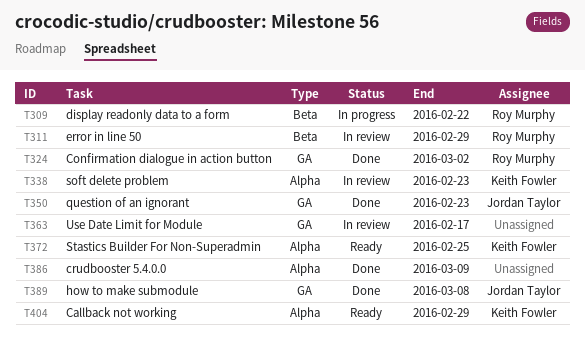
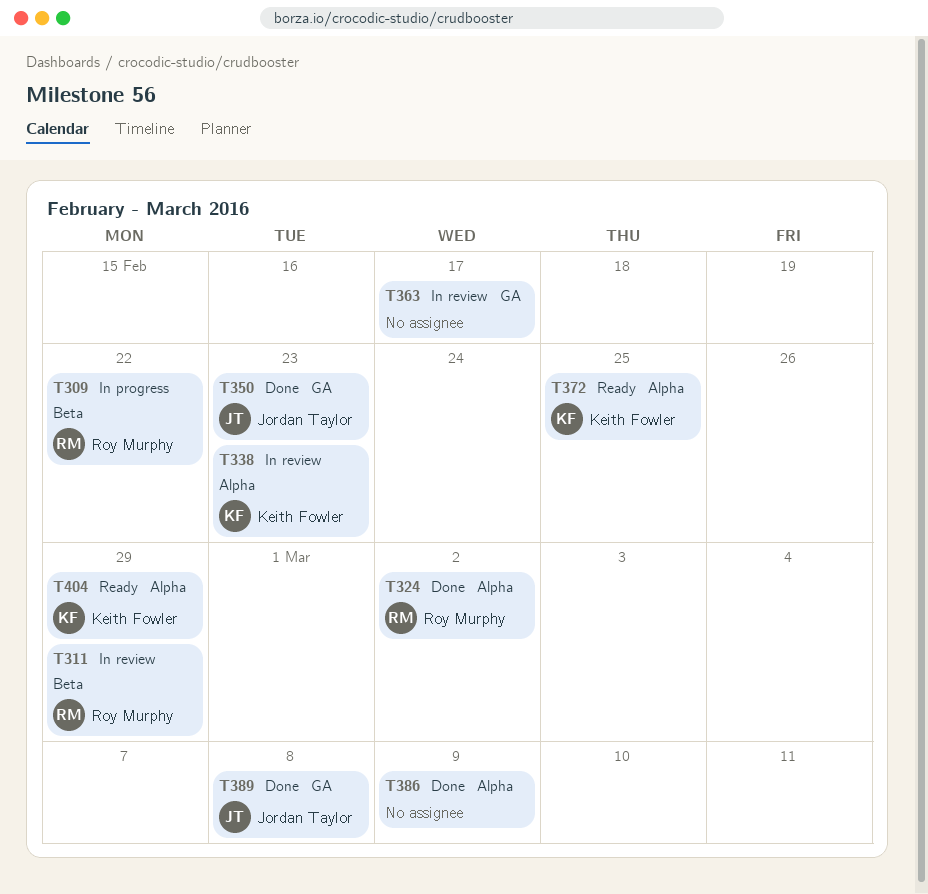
T324, label: GA -> Alpha

